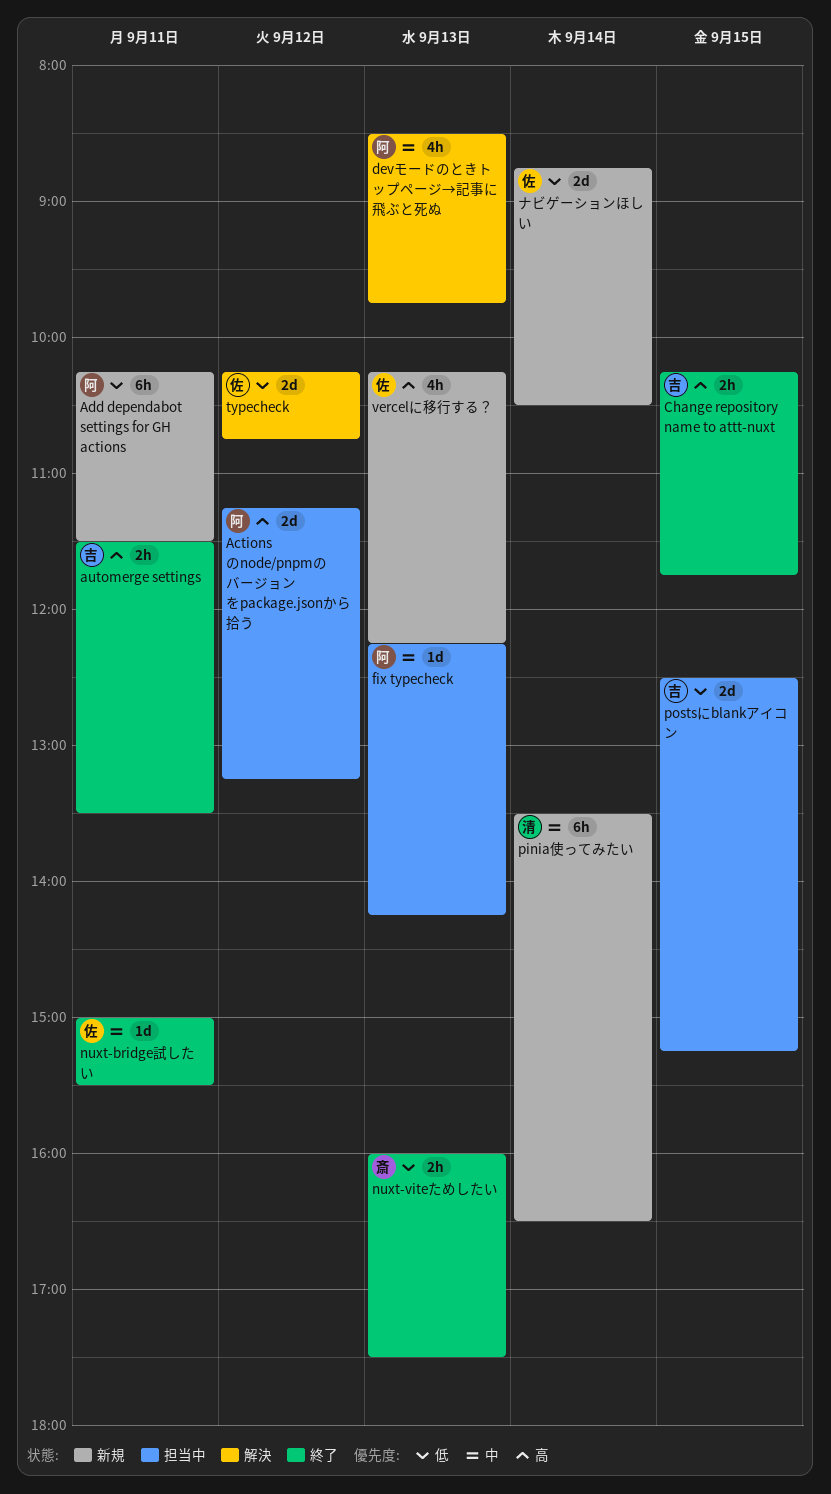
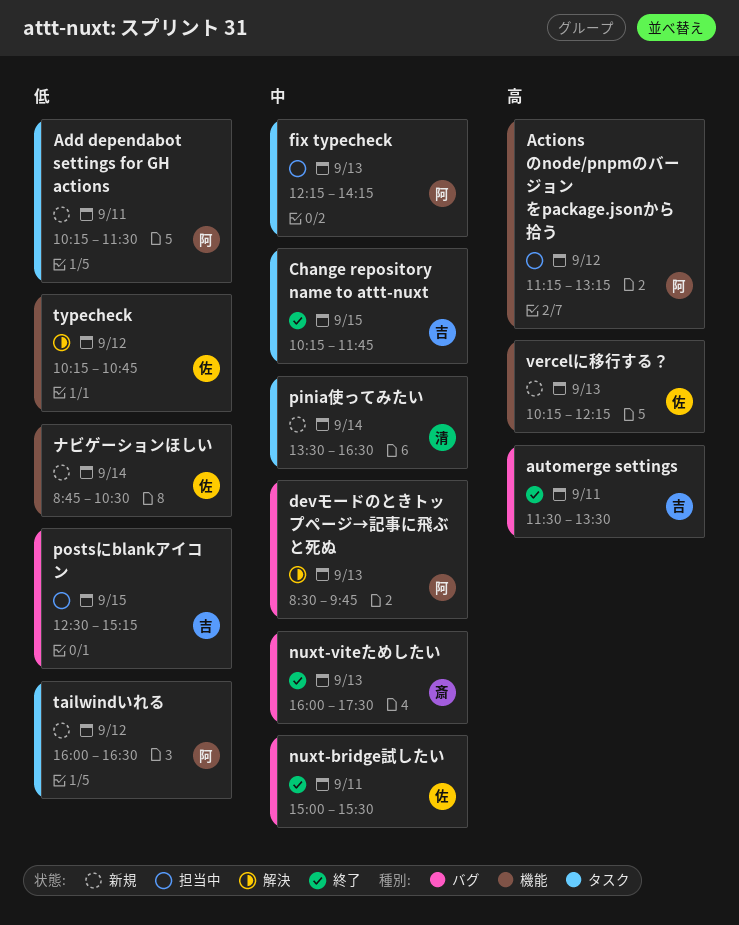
Change repository name to attt-nuxt, priority: 高 -> 中
nuxt-viteためしたい, priority: 低 -> 中
tailwindいれる: none -> present

